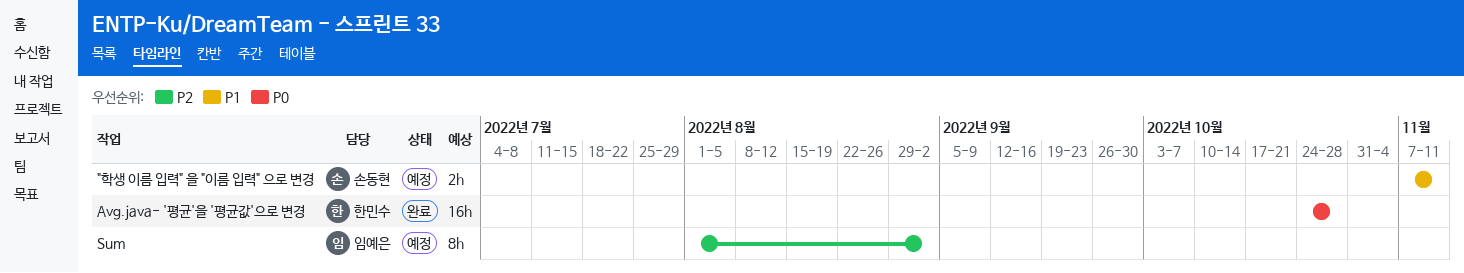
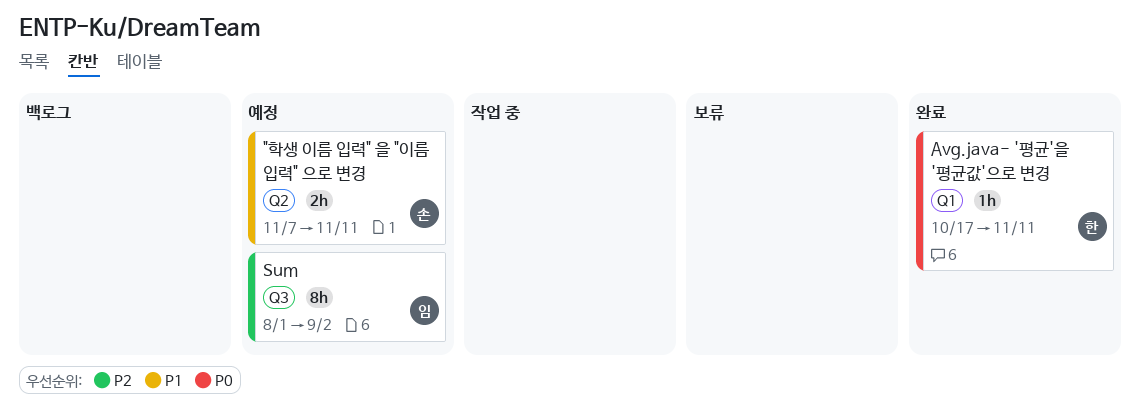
Avg.java- '평균'을 '평균값'으로 변경, estimate: 16h -> 1h
Avg.java- '평균'을 '평균값'으로 변경, start: Oct 24 -> Oct 17
Avg.java- '평균'을 '평균값'으로 변경, due: Oct 28 -> Nov 11

